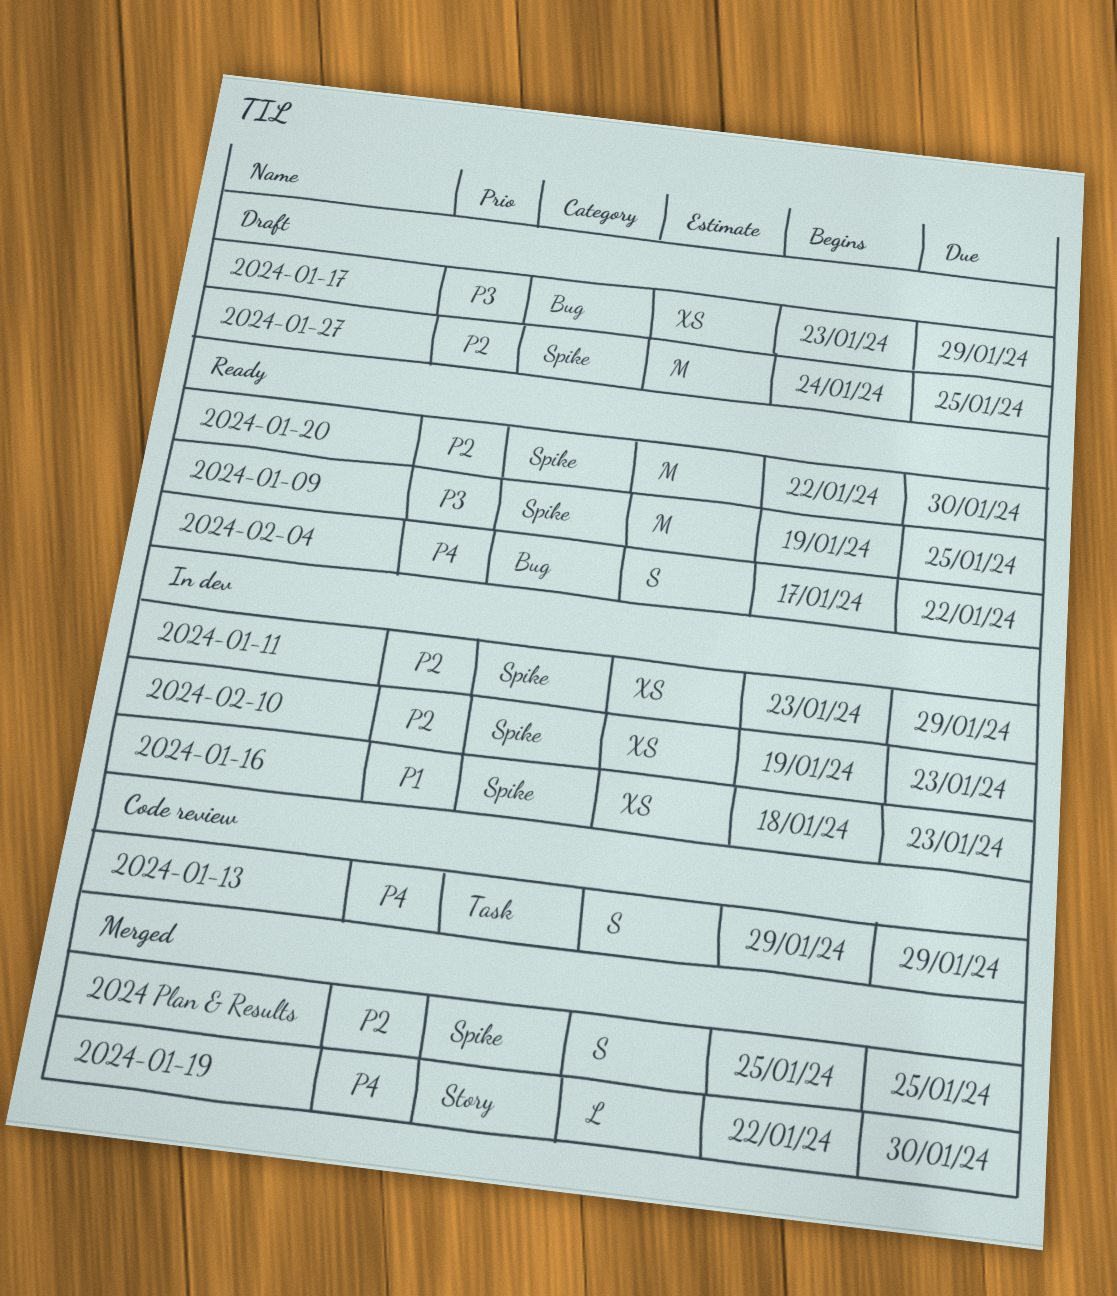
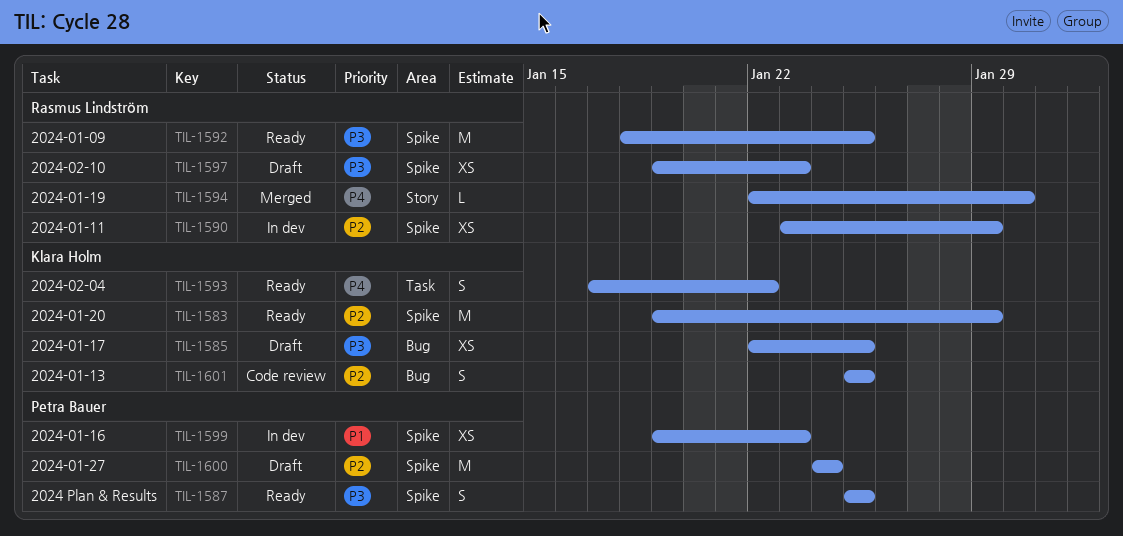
2024 Plan & Results, status: Merged -> Ready
2024 Plan & Results, priority: P2 -> P3
2024-01-09, start: Jan 19 -> Jan 18
2024-01-13, priority: P4 -> P2
2024-01-13, label: Task -> Bug
2024-01-13, start: Jan 29 -> Jan 25
2024-01-13, due: Jan 29 -> Jan 25
2024-01-16, start: Jan 18 -> Jan 19
2024-01-17, start: Jan 23 -> Jan 22
2024-01-17, due: Jan 29 -> Jan 25
2024-01-20, start: Jan 22 -> Jan 19
2024-01-20, due: Jan 30 -> Jan 29
2024-01-27, due: Jan 25 -> Jan 24
2024-02-04, label: Bug -> Task
2024-02-10, status: In dev -> Draft
2024-02-10, priority: P2 -> P3

